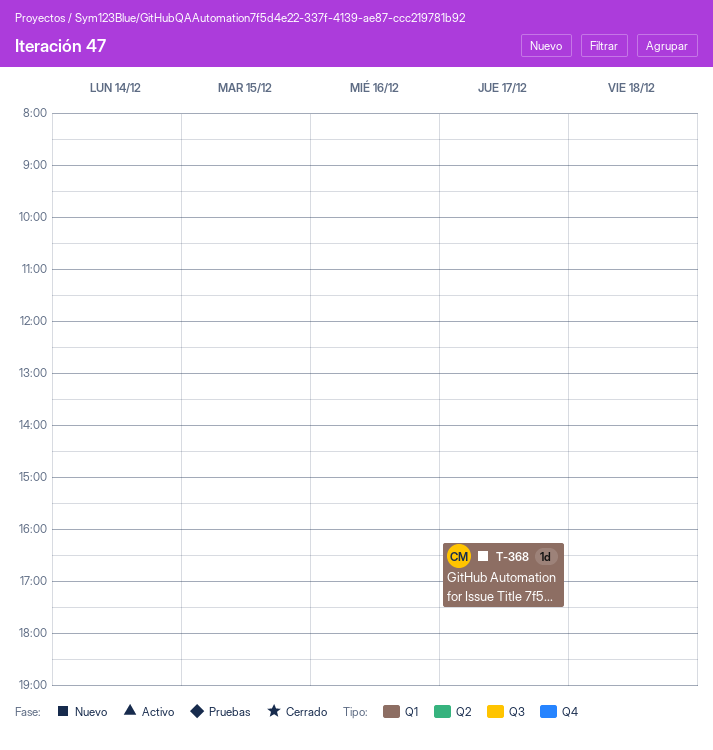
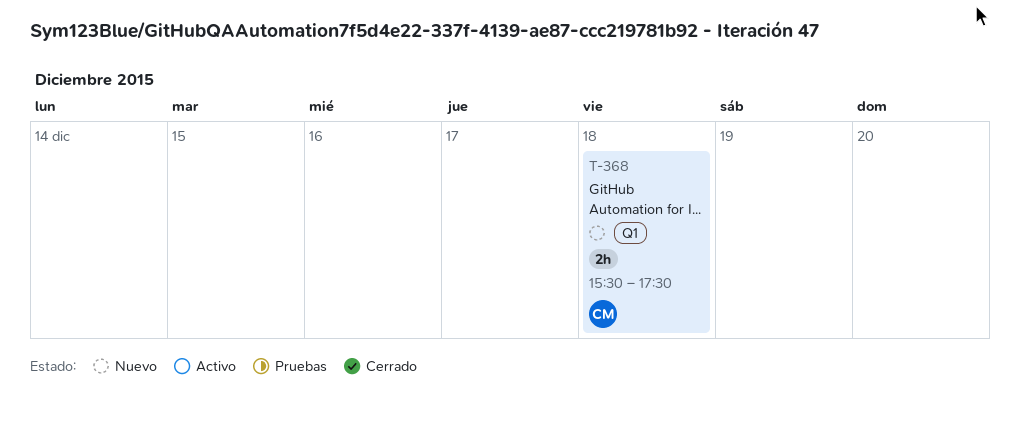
T-368, estimate: 1d -> 2h
T-368, day: Dec 17 -> Dec 18
T-368, begins: 16:15 -> 15:30

